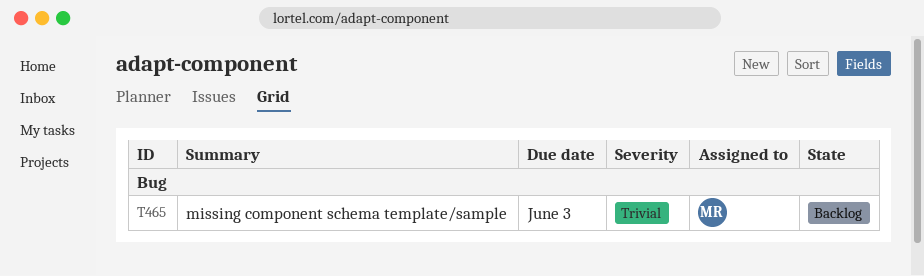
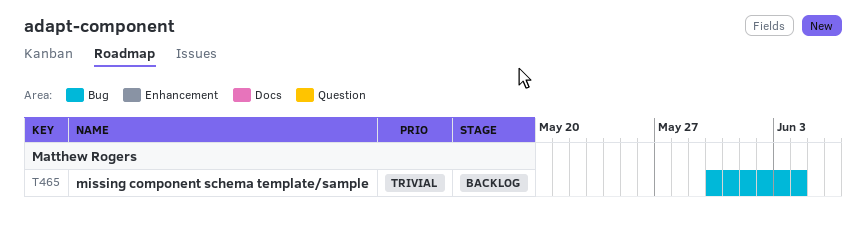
T465, due: Jun 3 -> Jun 4

